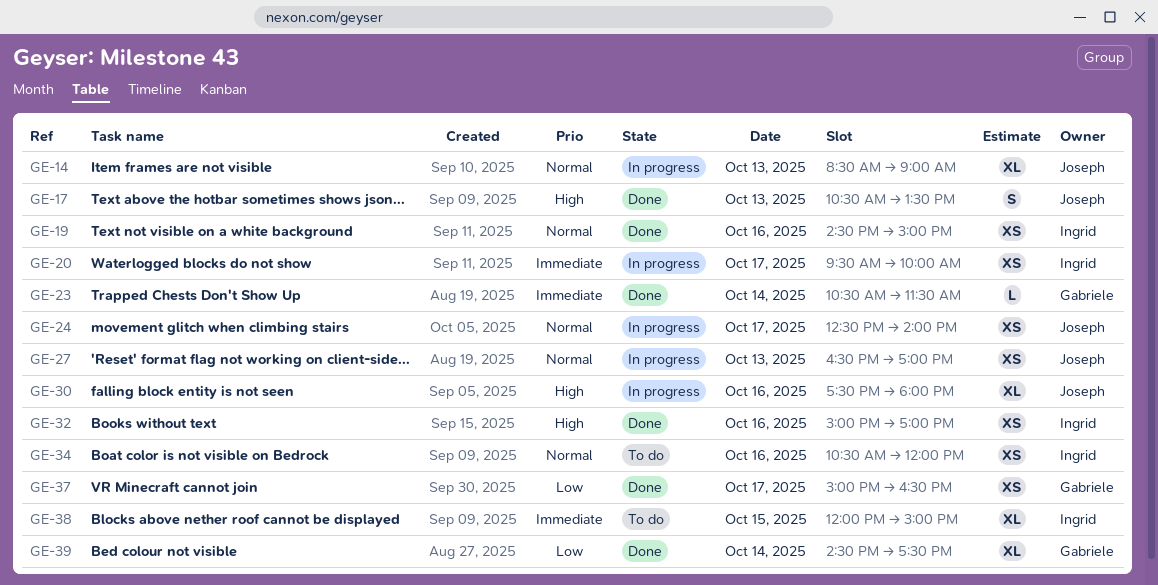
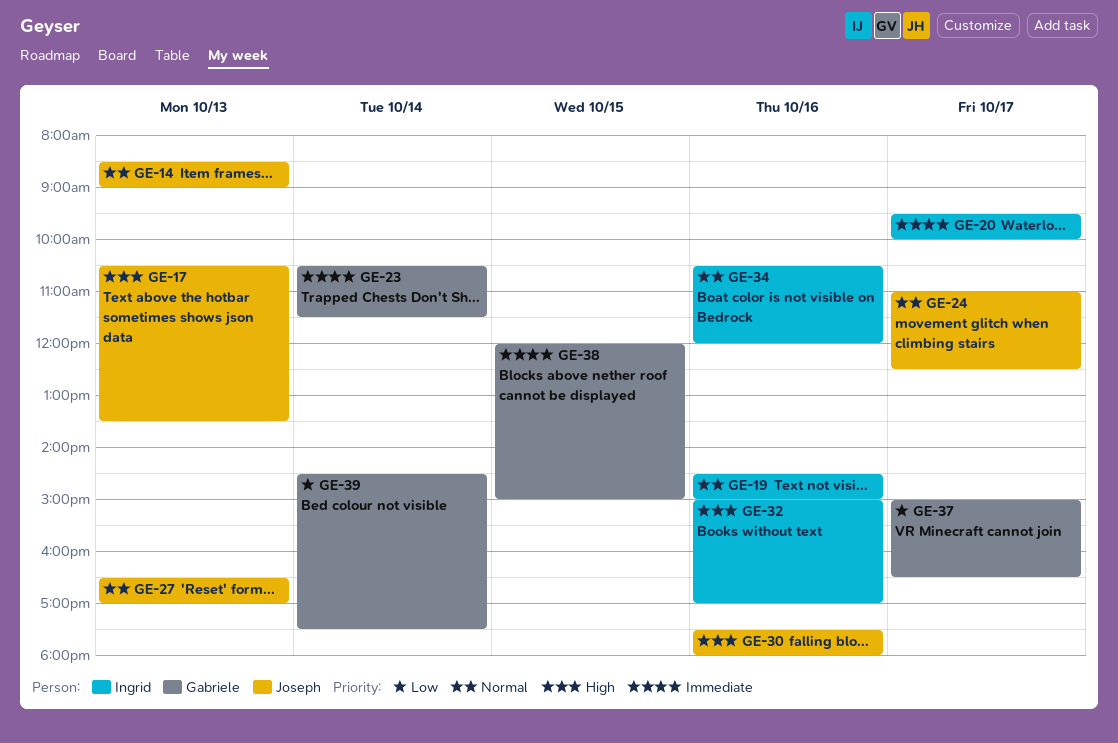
GE-24, begins: 12:30 -> 11:00
GE-24, ends: 14:00 -> 12:30
GE-38, owner: Ingrid -> Gabriele

